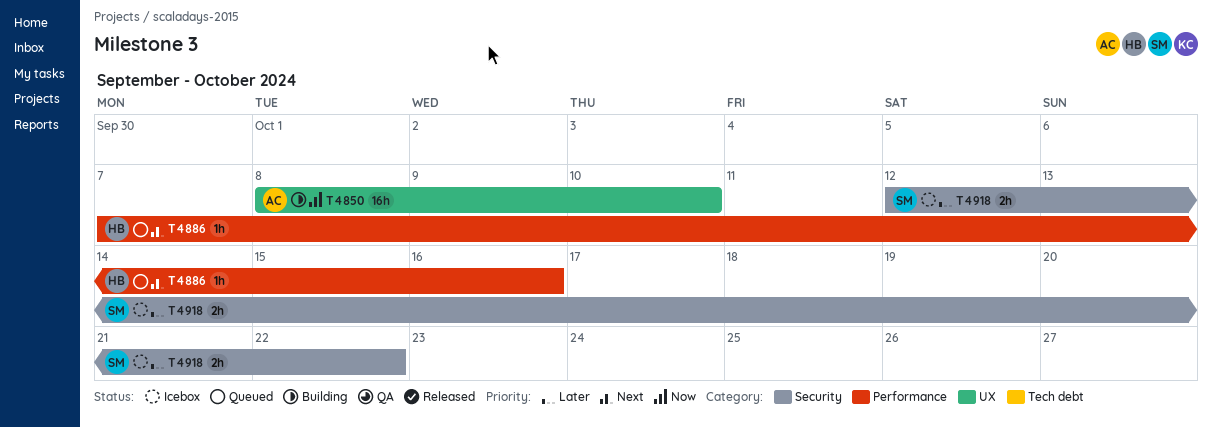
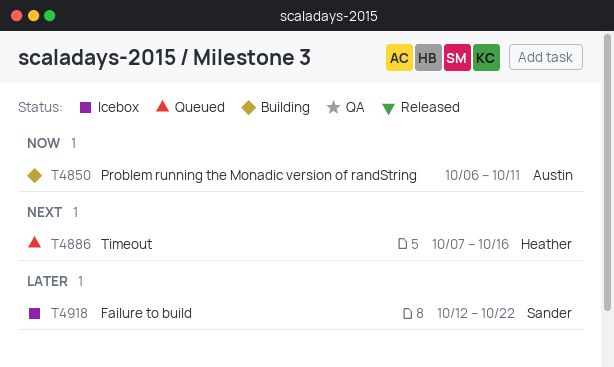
T4850, start: Oct 8 -> Oct 6
T4850, due: Oct 10 -> Oct 11

